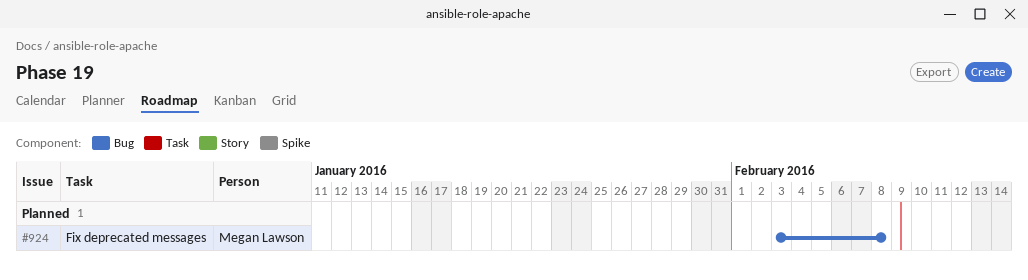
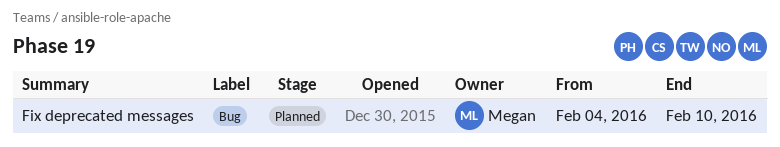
Fix deprecated messages, start: Feb 3 -> Feb 4
Fix deprecated messages, due: Feb 8 -> Feb 10

